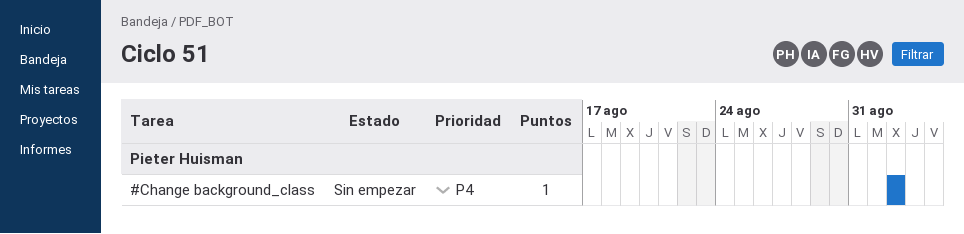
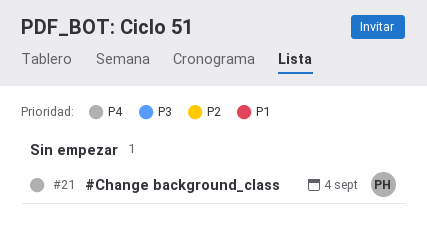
#Change background_class, due: Sep 2 -> Sep 4

